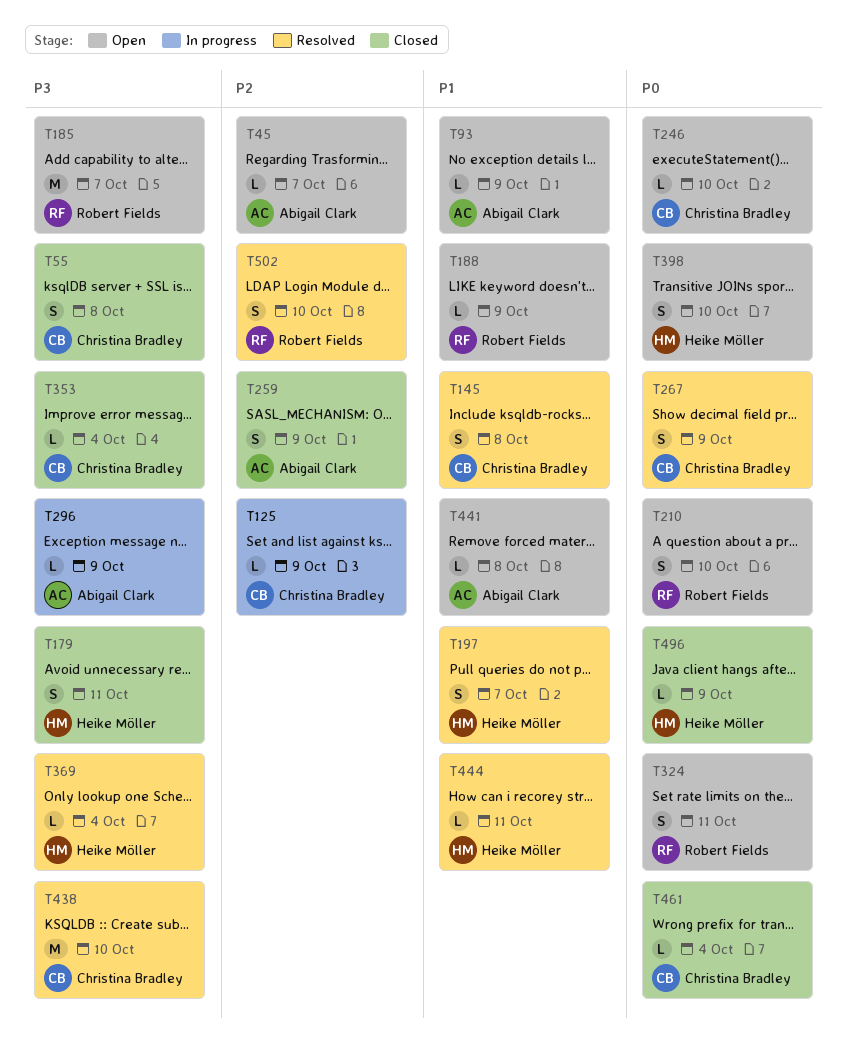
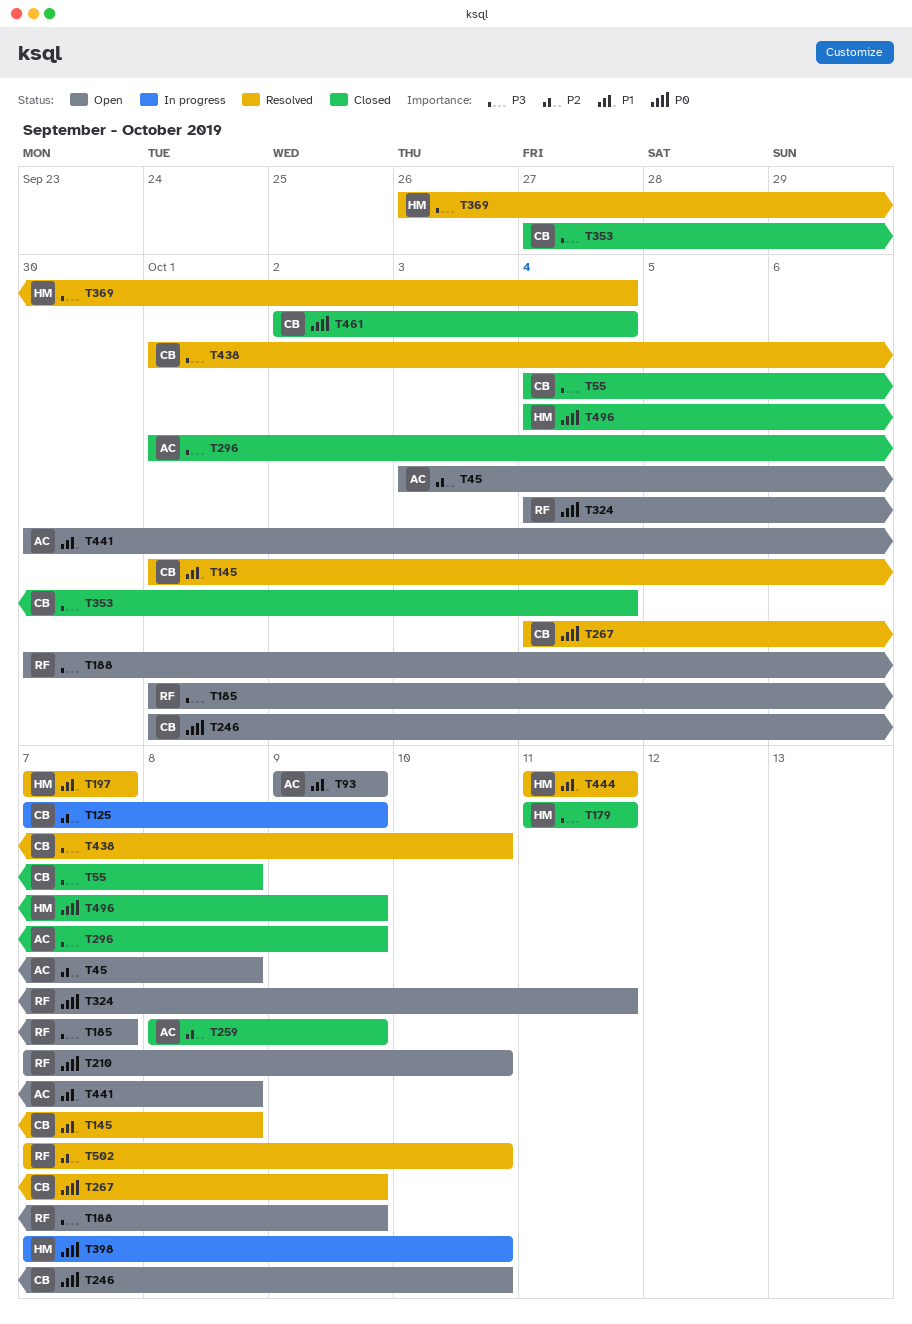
T45, due: Oct 7 -> Oct 8
T188, priority: P1 -> P3
T296, status: In progress -> Closed
T398, status: Open -> In progress

